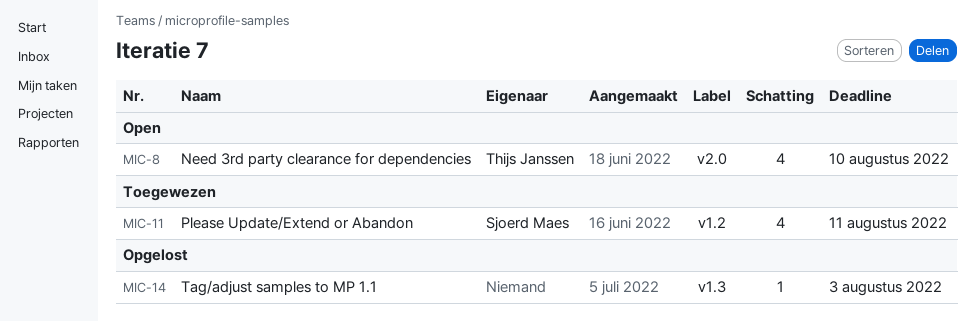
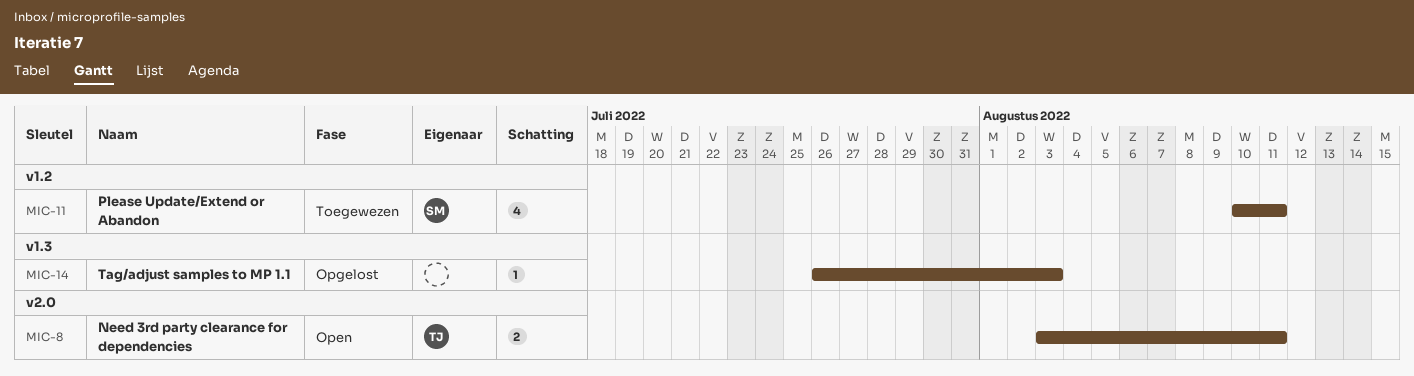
MIC-8, estimate: 4 -> 2
MIC-8, due: Aug 10 -> Aug 11

